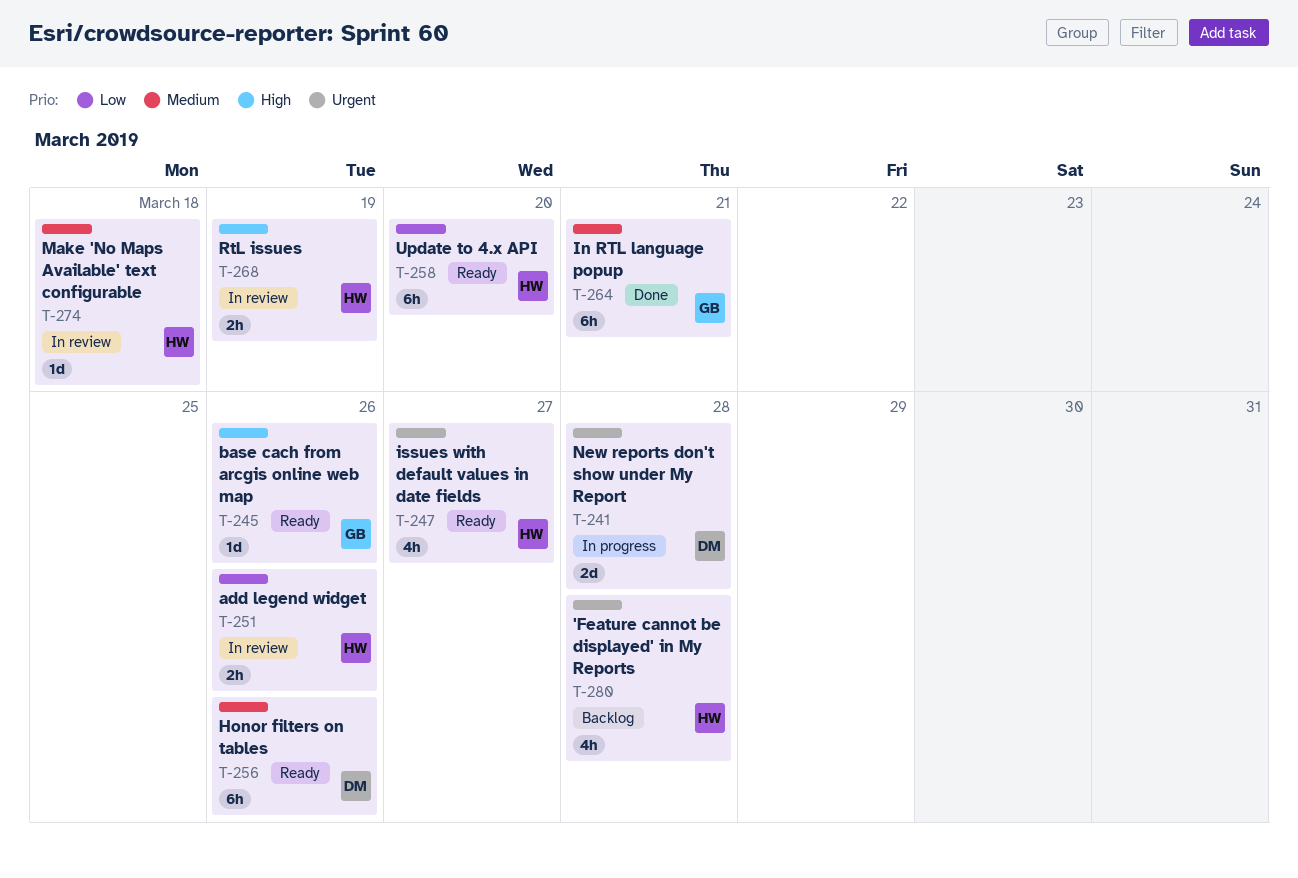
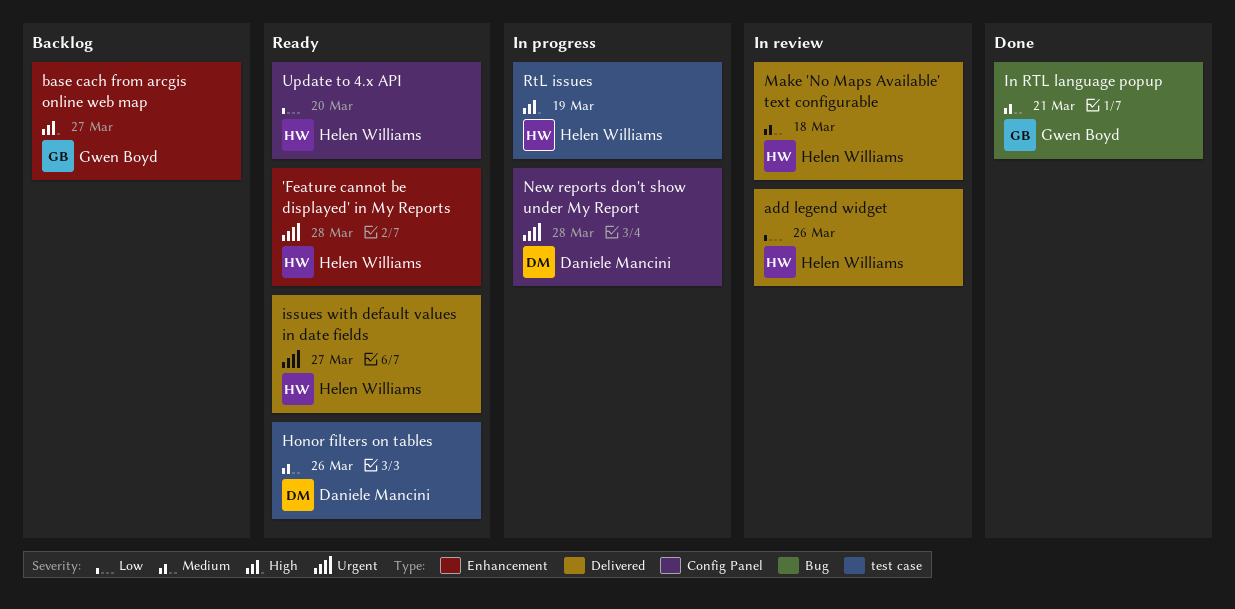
'Feature cannot be displayed' in My Reports, status: Backlog -> Ready
base cach from arcgis online web map, status: Ready -> Backlog
base cach from arcgis online web map, due: Mar 26 -> Mar 27
RtL issues, status: In review -> In progress

